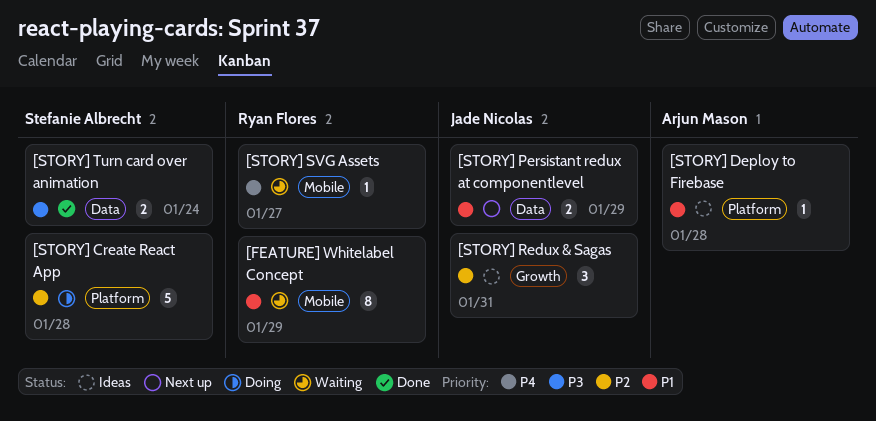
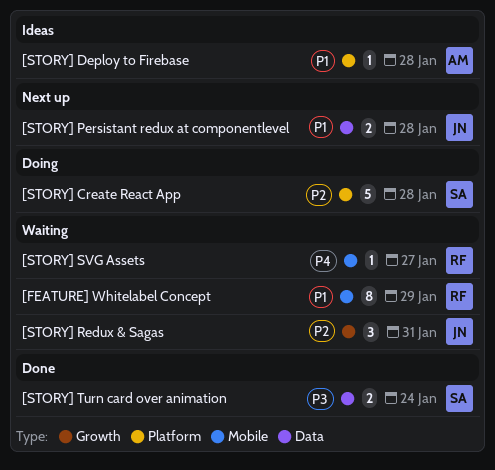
[STORY] Persistant redux at componentlevel, due: Jan 29 -> Jan 28
[STORY] Redux & Sagas, status: Ideas -> Waiting

